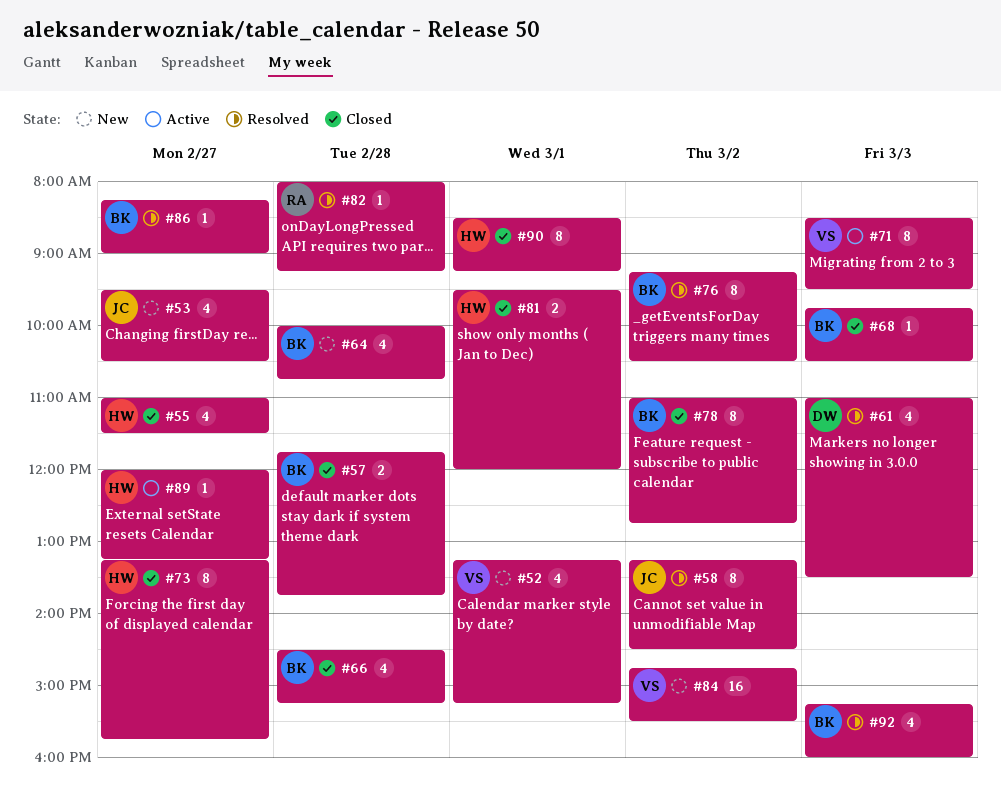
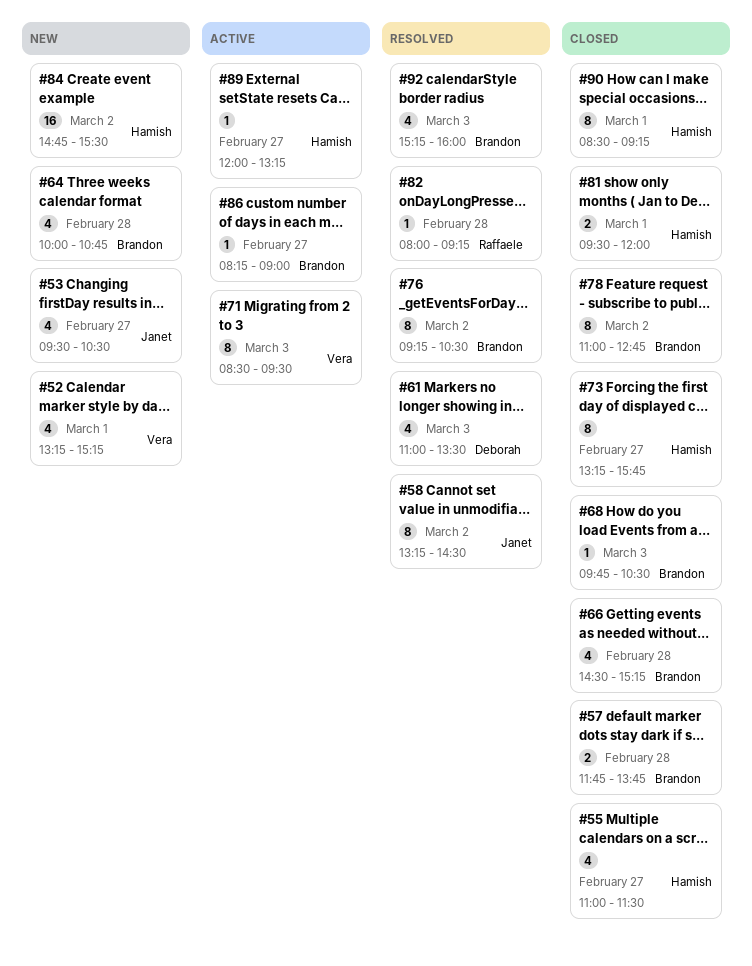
#84, owner: Vera -> Hamish
#86, status: Resolved -> Active

